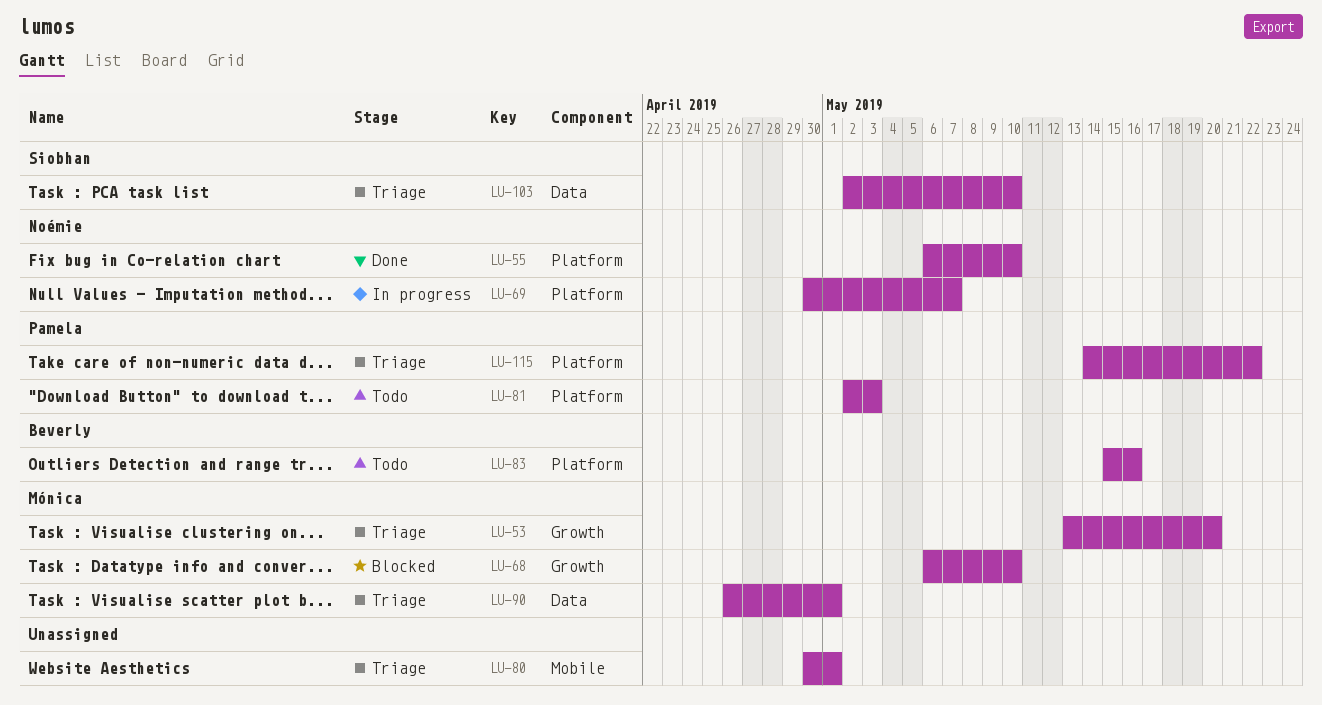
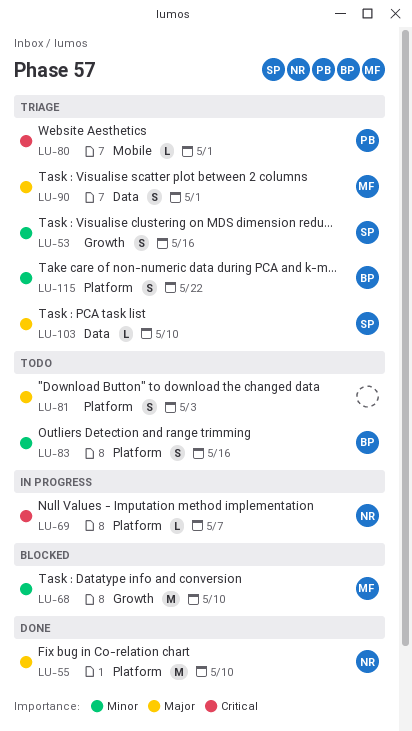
LU-53, owner: Mónica -> Siobhan
LU-53, due: May 20 -> May 16
LU-80, owner: none -> Pamela
LU-81, owner: Pamela -> none
LU-115, owner: Pamela -> Beverly

